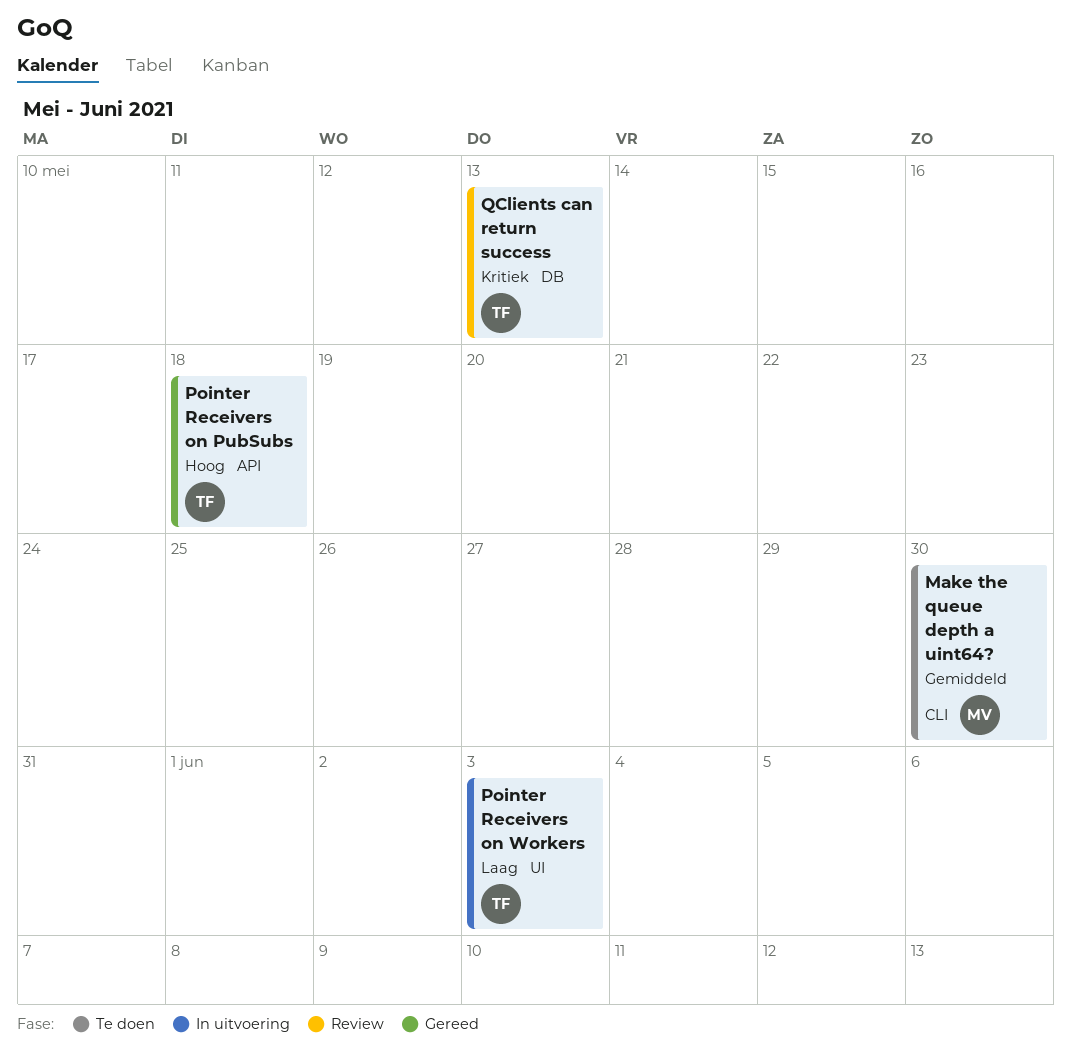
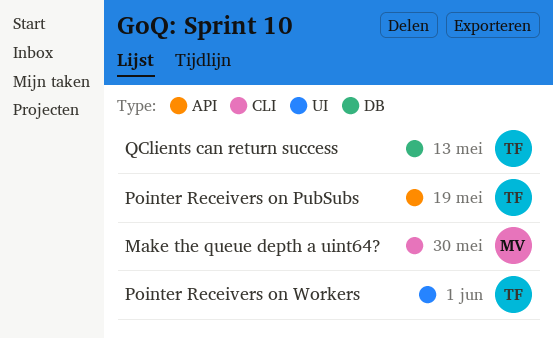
Pointer Receivers on PubSubs, due: May 18 -> May 19
Pointer Receivers on Workers, due: Jun 3 -> Jun 1

